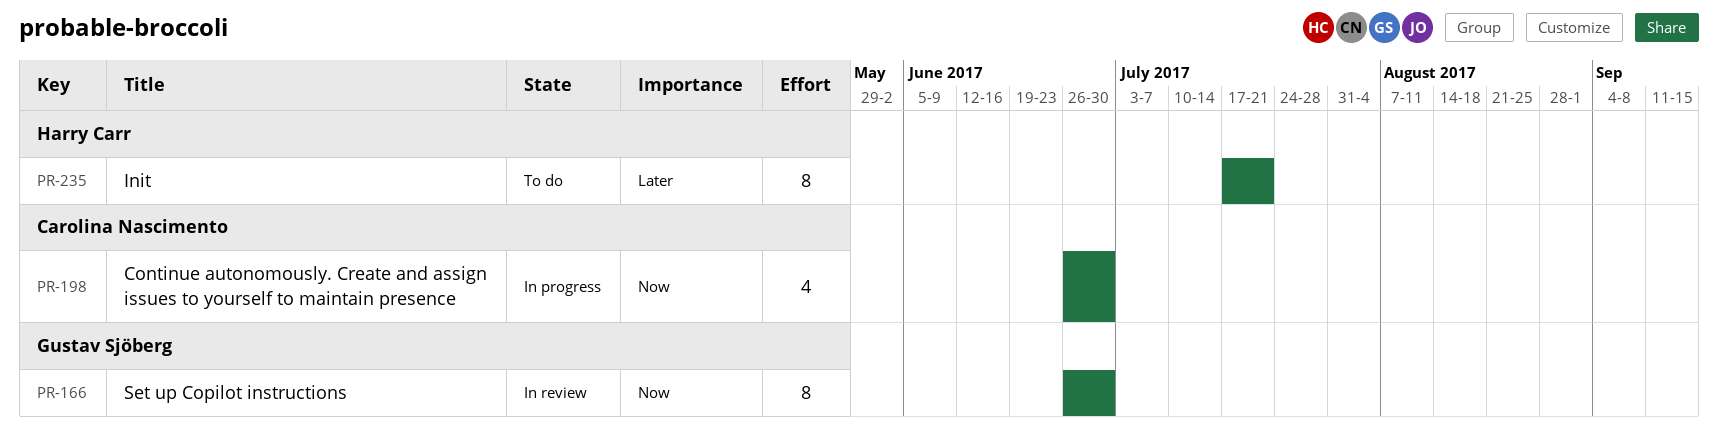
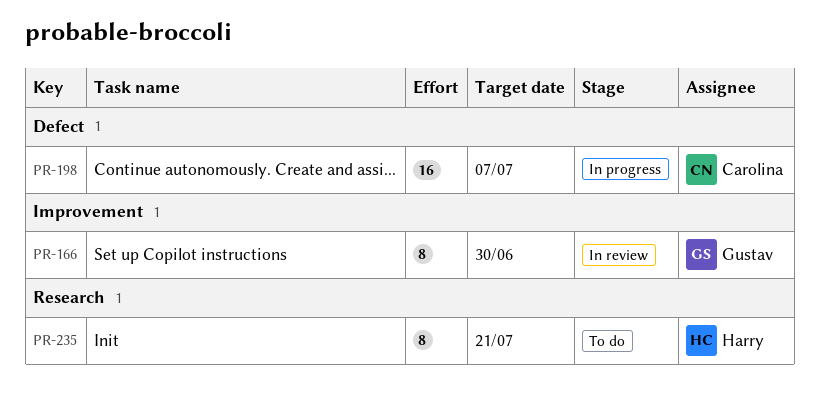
PR-198, estimate: 4 -> 16
PR-198, due: Jun 30 -> Jul 7

